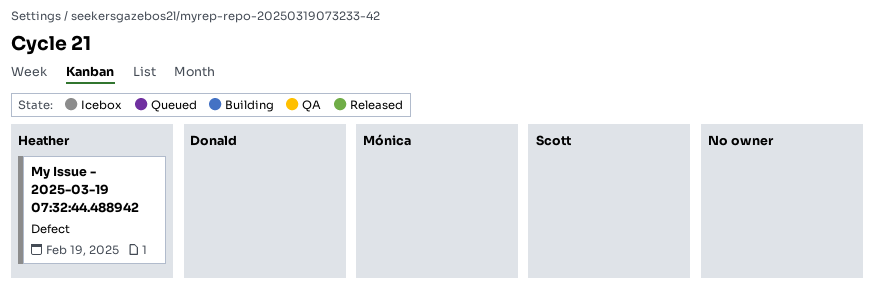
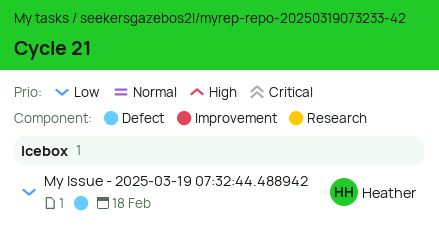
My Issue - 2025-03-19 07:32:44.488942, due: Feb 19 -> Feb 18

